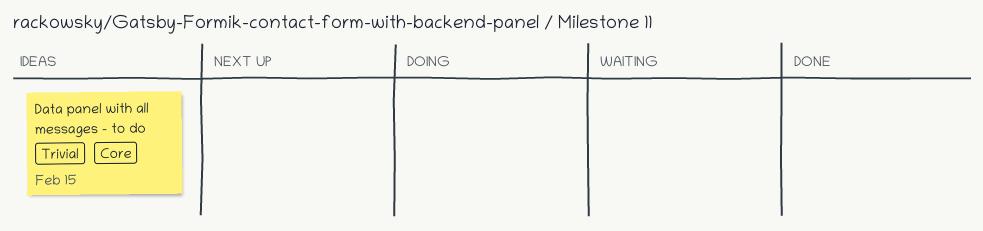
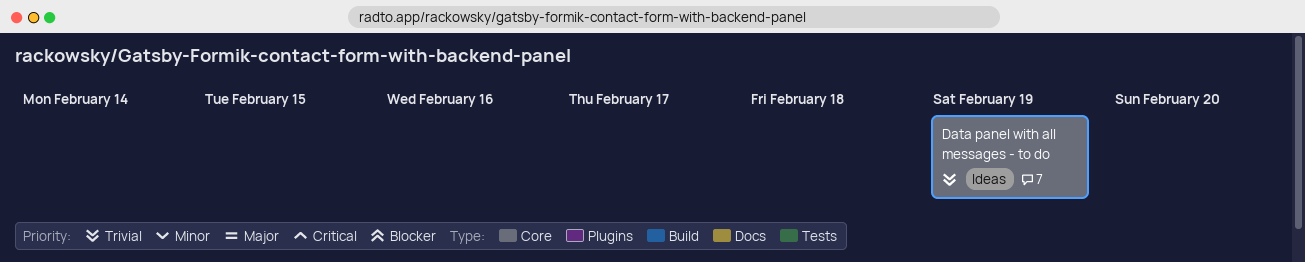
Data panel with all messages - to do, due: Feb 15 -> Feb 19

